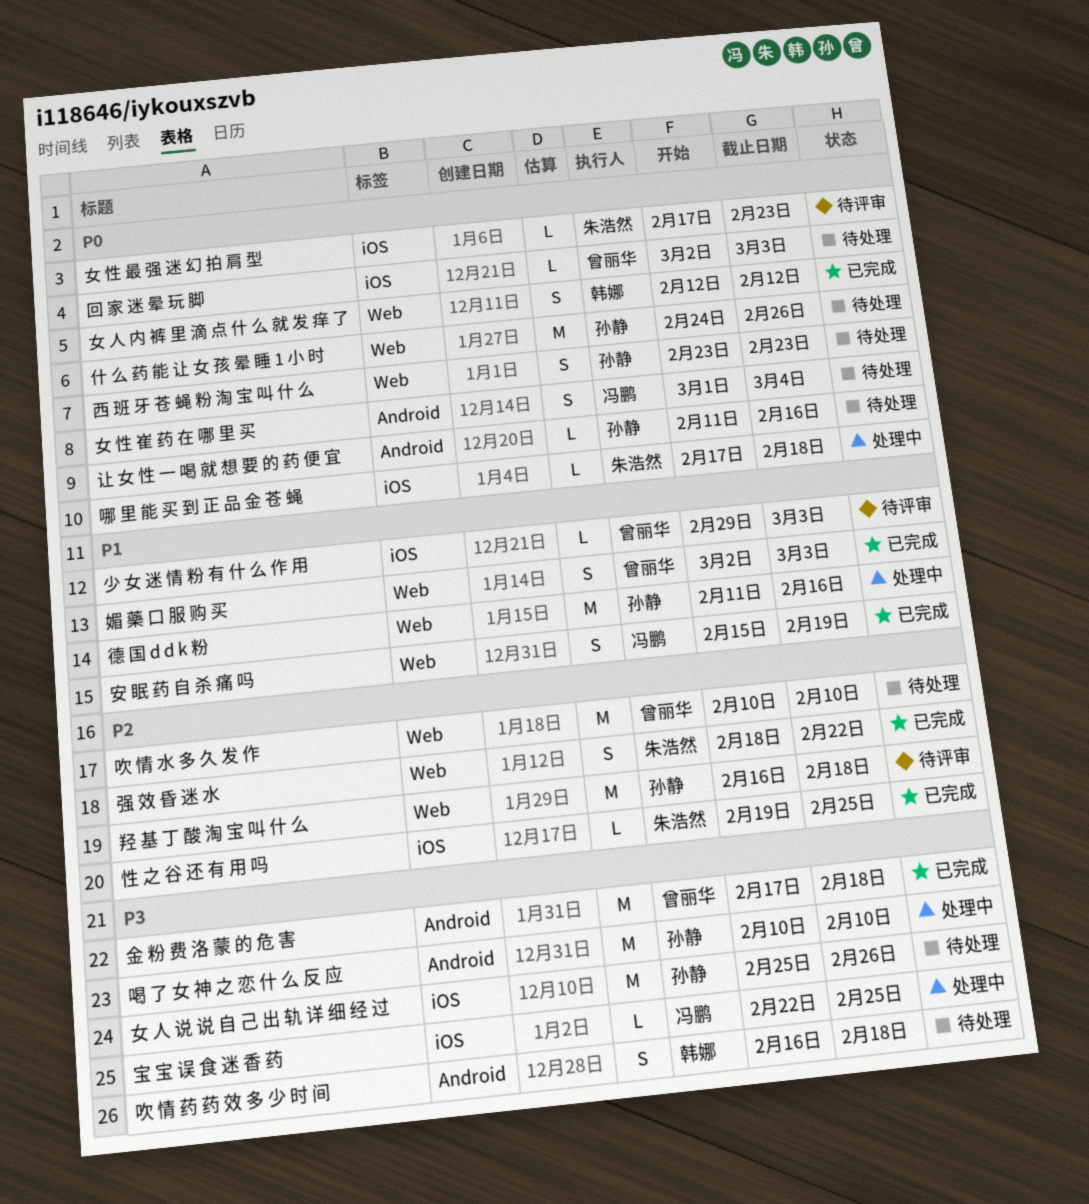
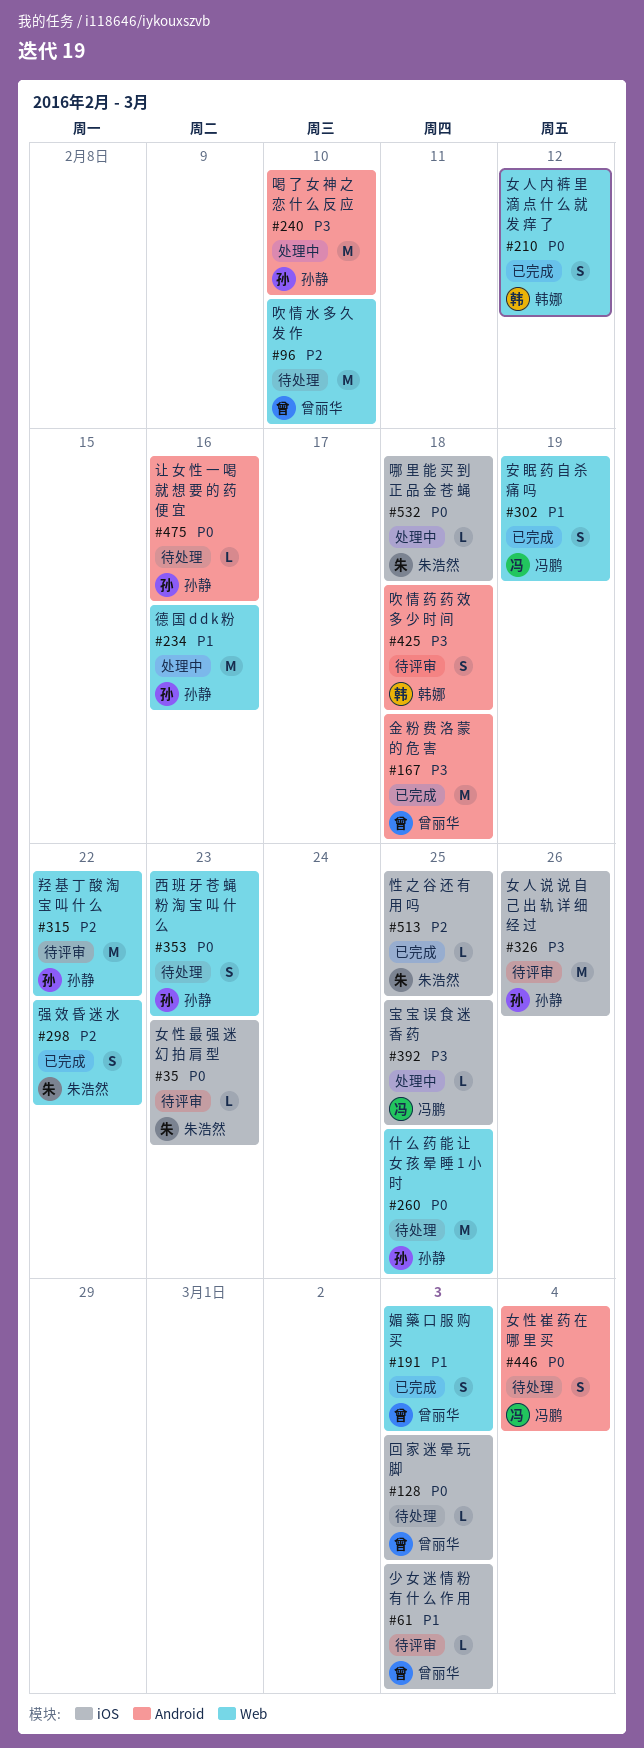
什 么 药 能 让 女 孩 晕 睡 1 小 时, due: Feb 26 -> Feb 25
吹 情 药 药 效 多 少 时 间, status: 待处理 -> 待评审
女 人 说 说 自 己 出 轨 详 细 经 过, status: 待处理 -> 待评审
羟 基 丁 酸 淘 宝 叫 什 么, due: Feb 18 -> Feb 22

